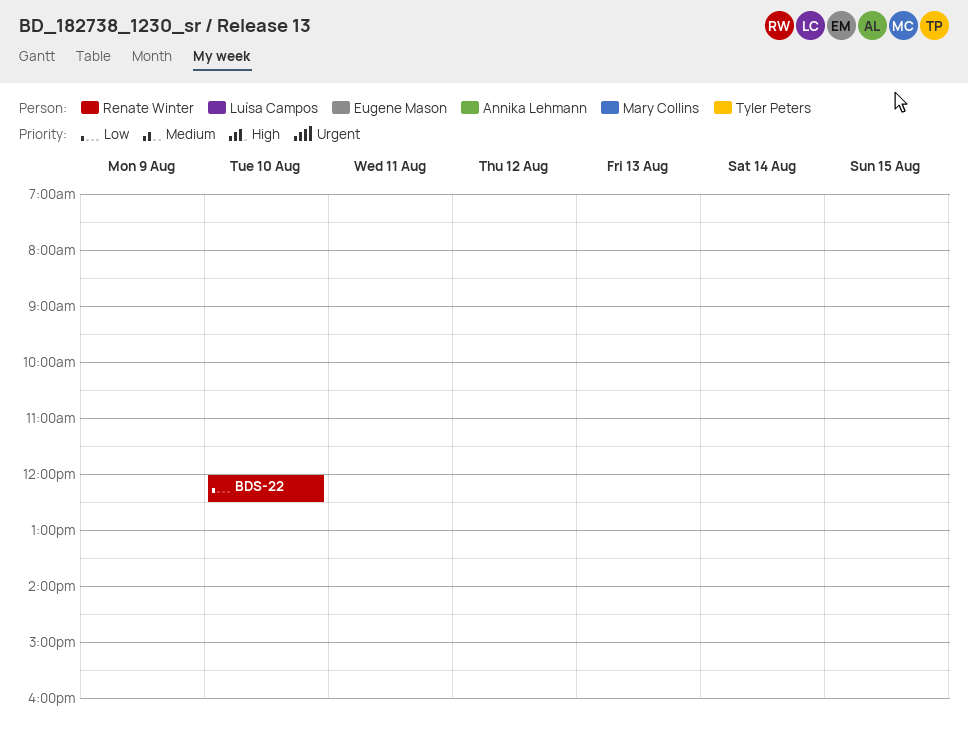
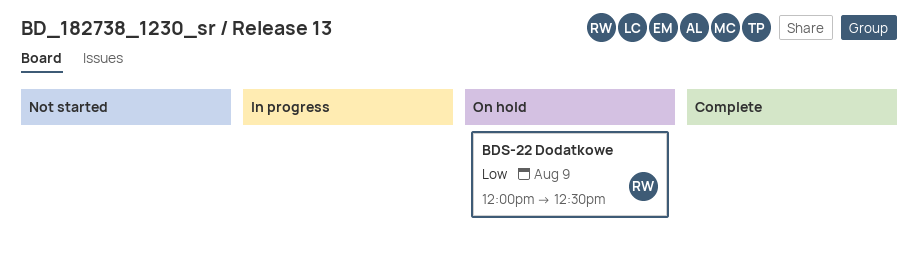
BDS-22, day: Aug 10 -> Aug 9

